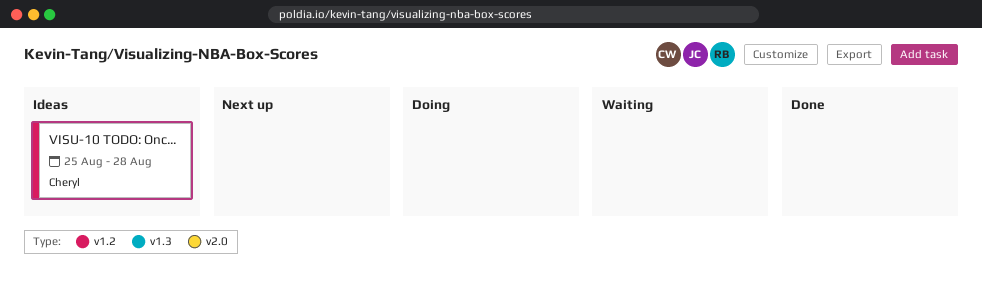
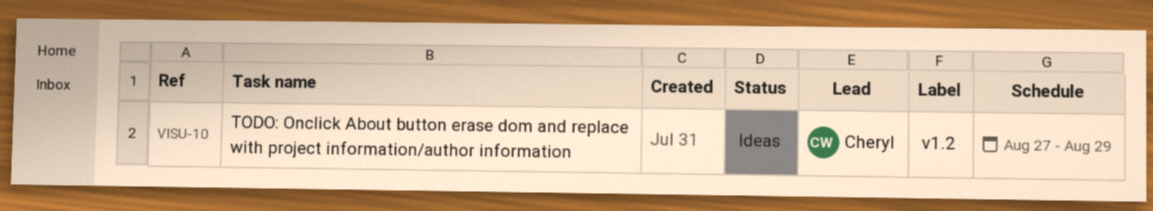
VISU-10, start: Aug 25 -> Aug 27
VISU-10, due: Aug 28 -> Aug 29

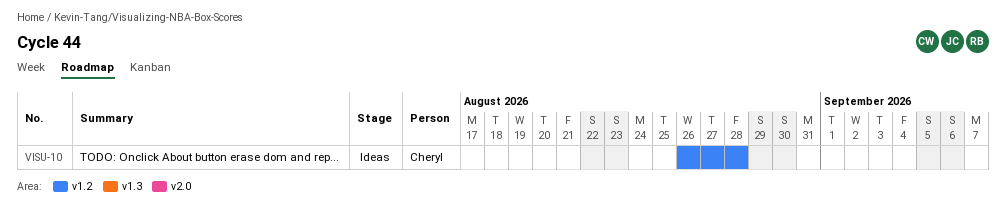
VISU-10, start: Aug 27 -> Aug 26
VISU-10, due: Aug 29 -> Aug 28

